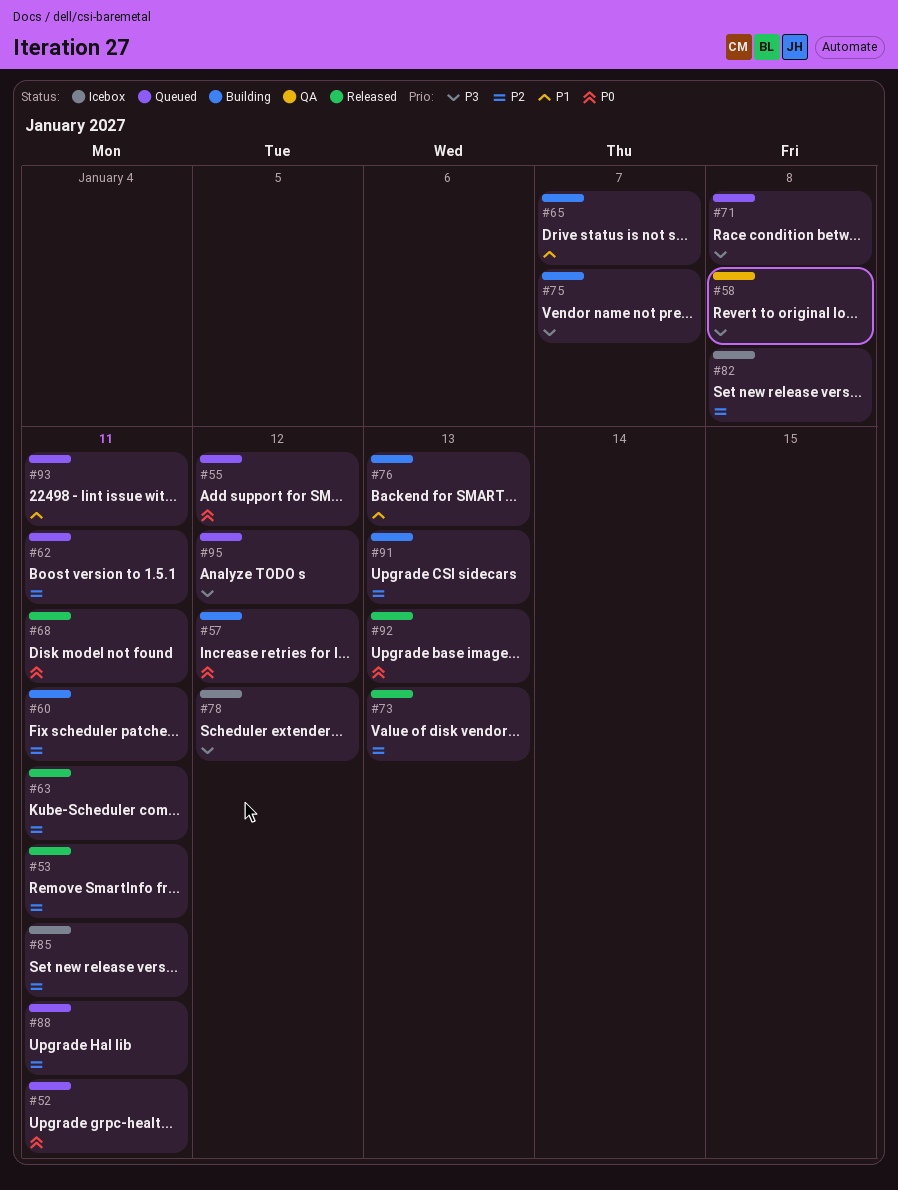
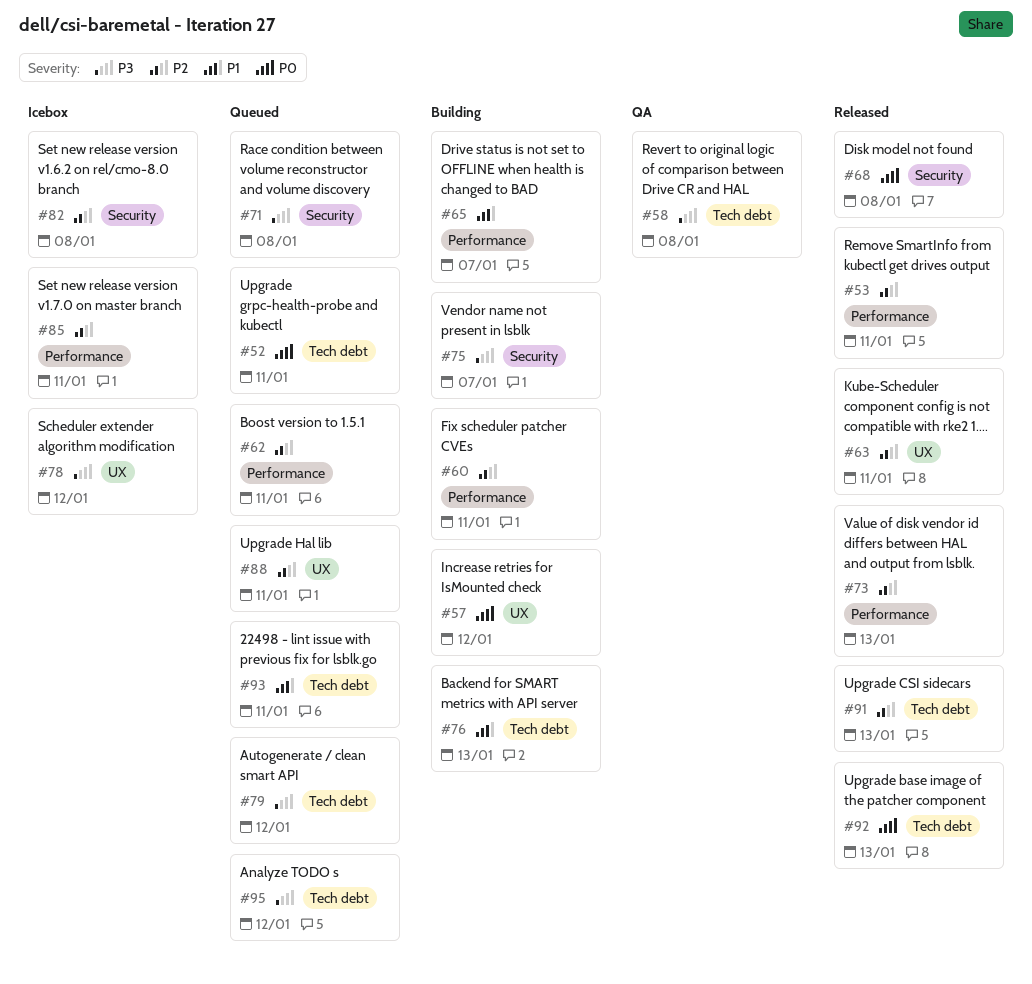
#55: present -> none
#68, due: Jan 11 -> Jan 8
#79: none -> present
#91, status: Building -> Released

